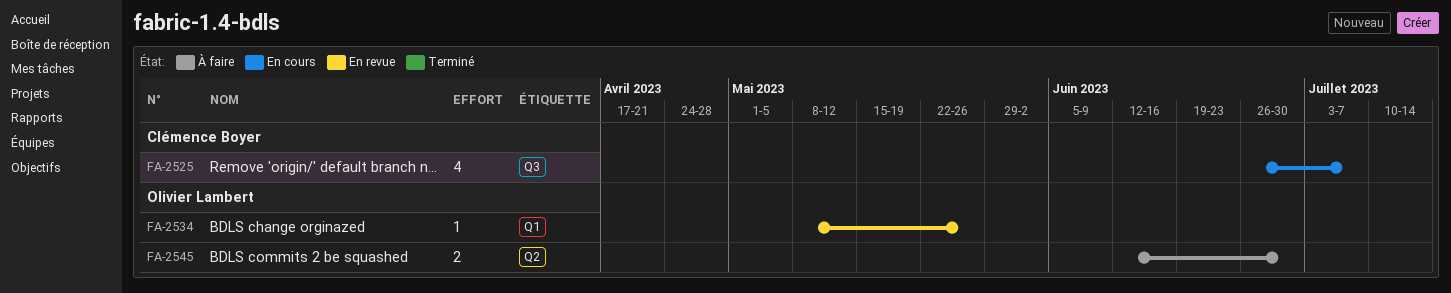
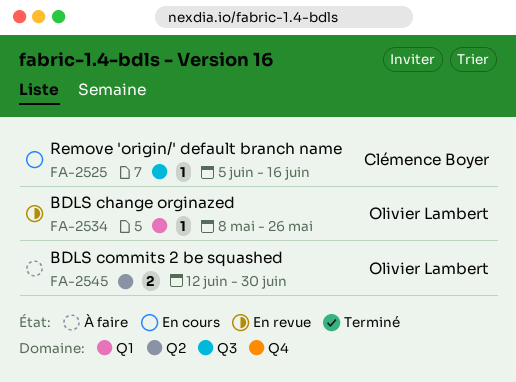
FA-2525, estimate: 4 -> 1
FA-2525, start: Jun 26 -> Jun 5
FA-2525, due: Jul 7 -> Jun 16

